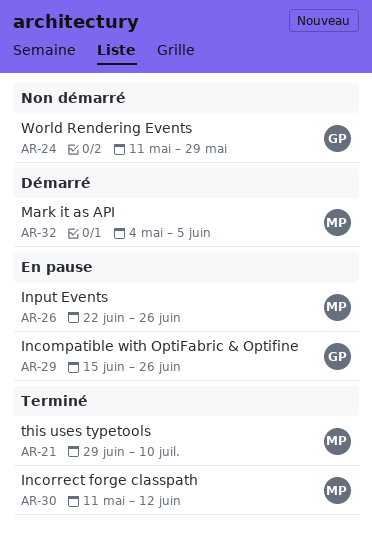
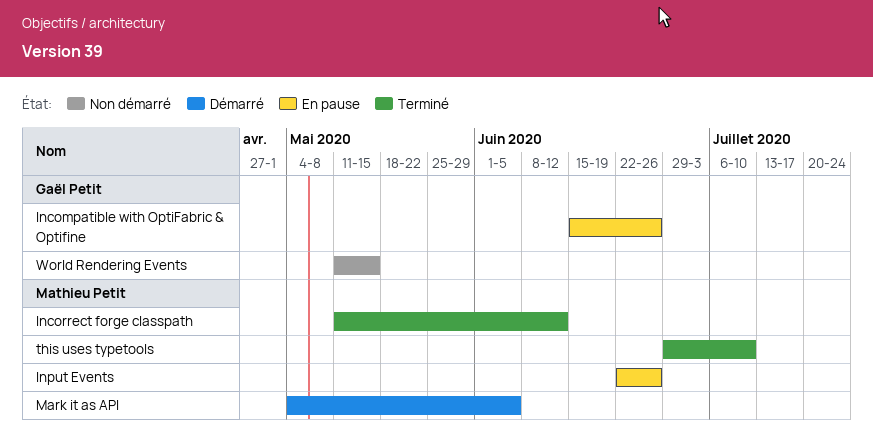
World Rendering Events, due: May 29 -> May 15

